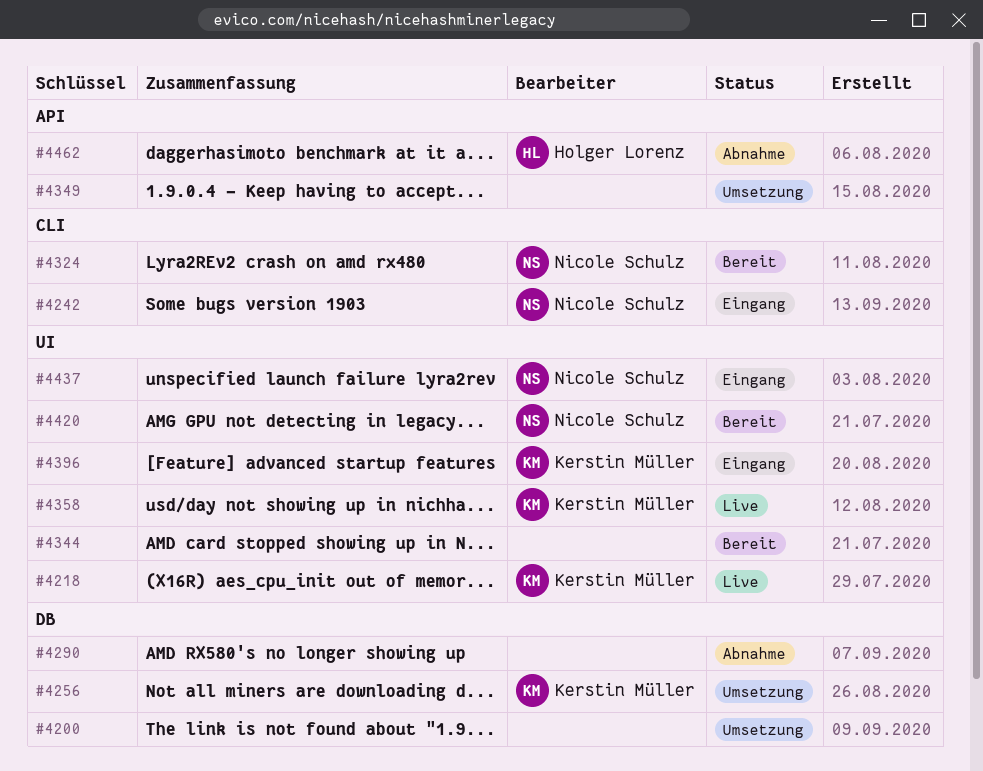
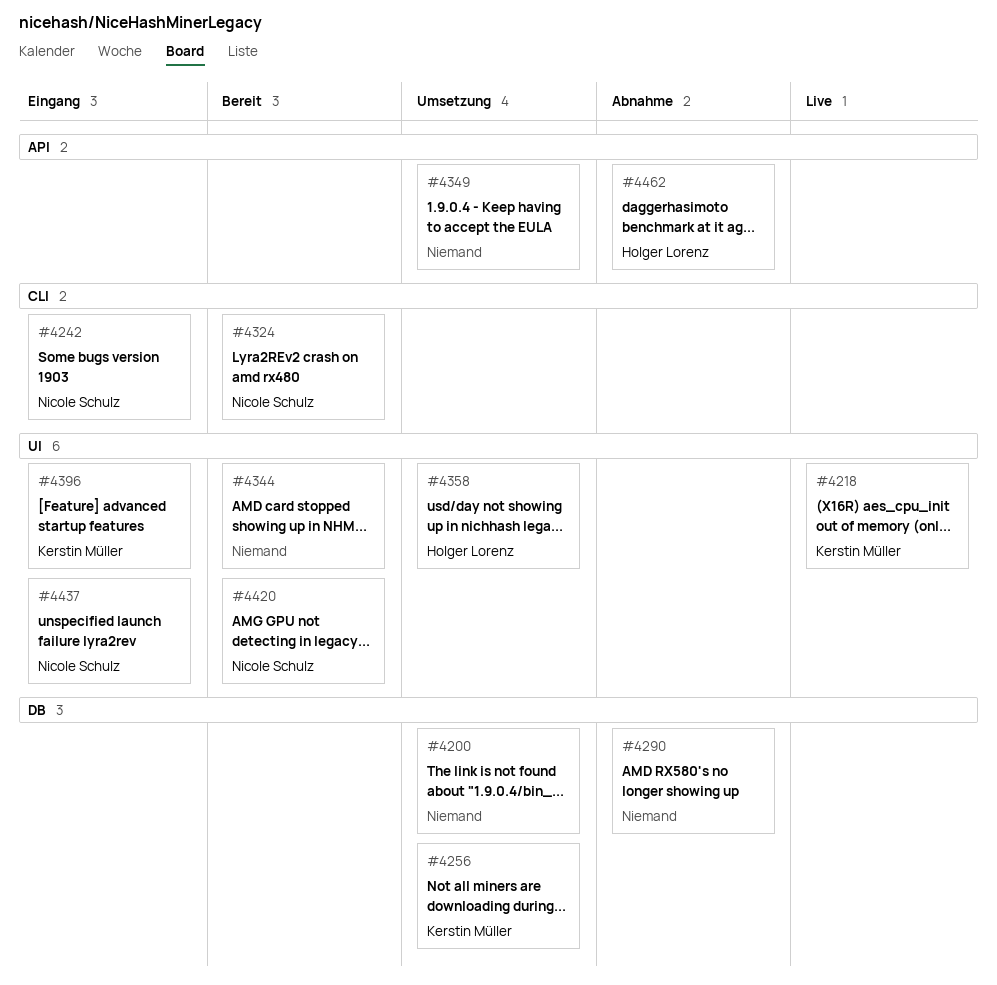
#4358, status: Live -> Umsetzung
#4358, owner: Kerstin Müller -> Holger Lorenz

